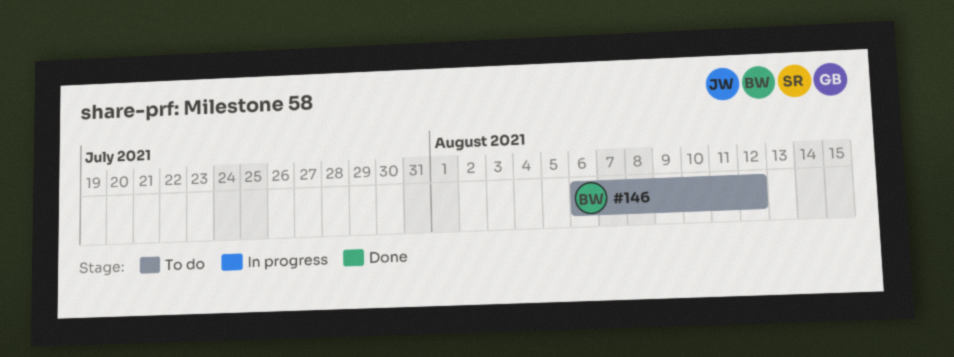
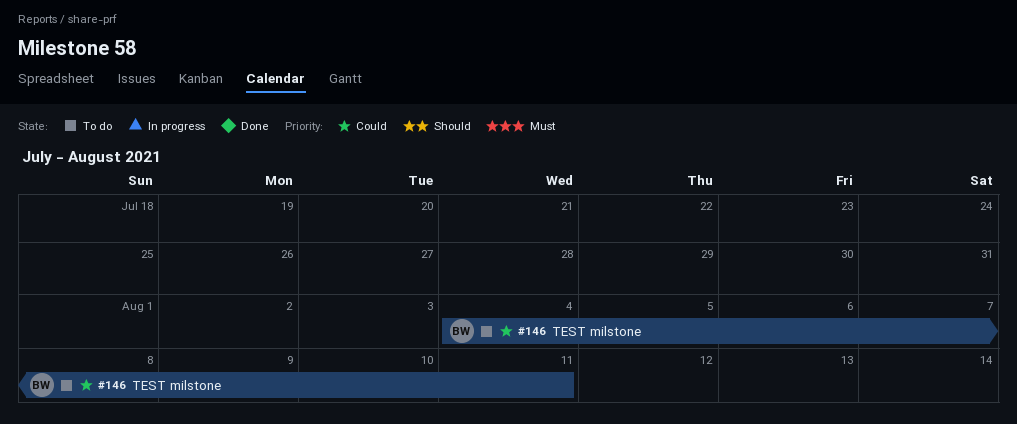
#146, start: Aug 6 -> Aug 4
#146, due: Aug 12 -> Aug 11

